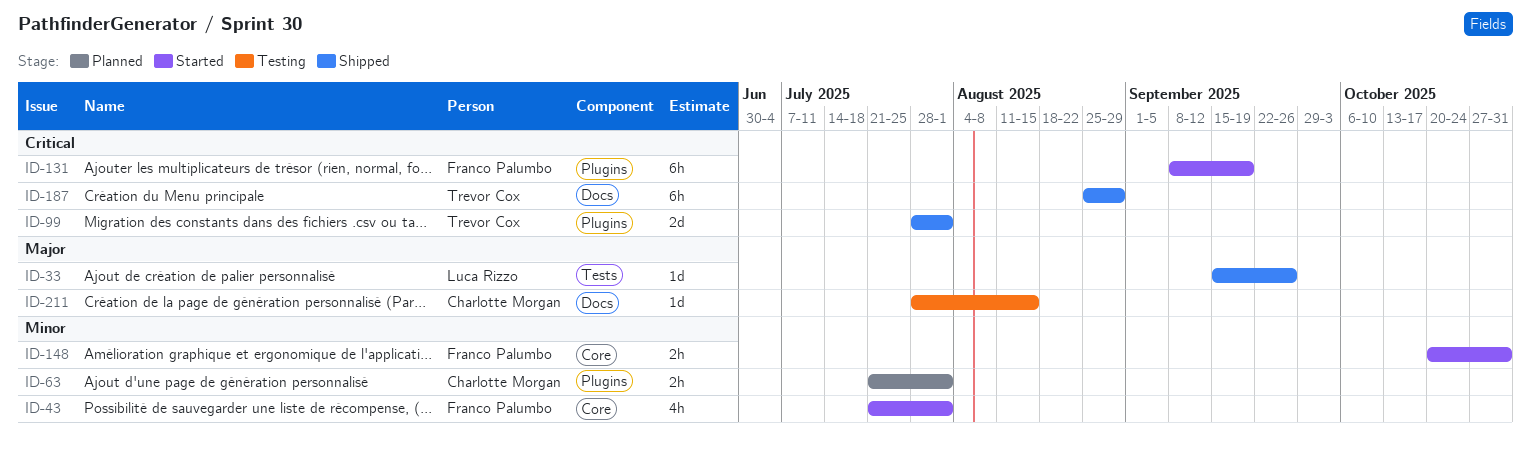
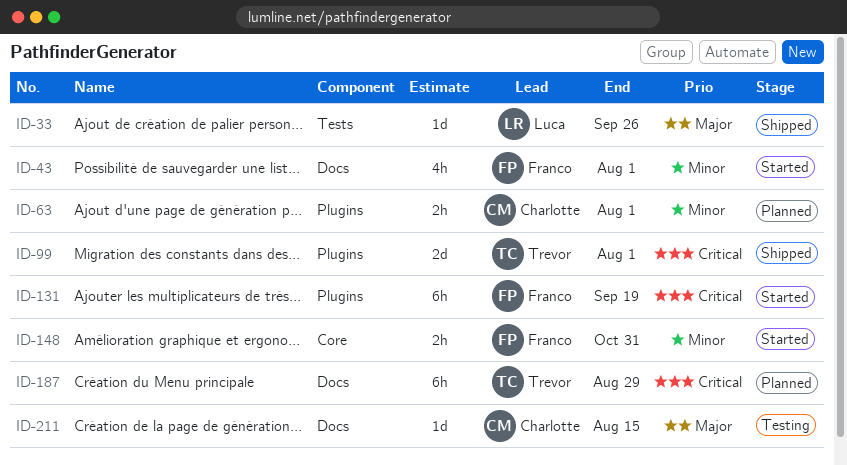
ID-43, label: Core -> Docs
ID-187, status: Shipped -> Planned

